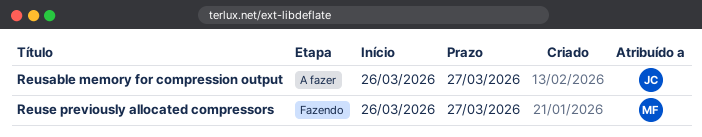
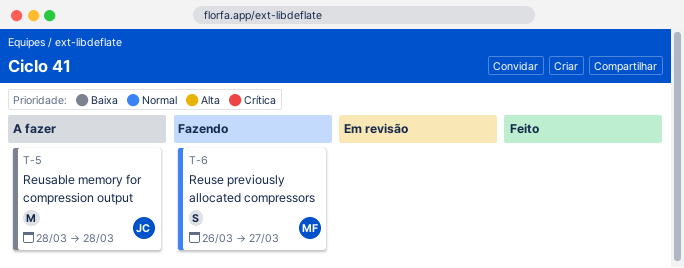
Reusable memory for compression output, start: Mar 26 -> Mar 28
Reusable memory for compression output, due: Mar 27 -> Mar 28

